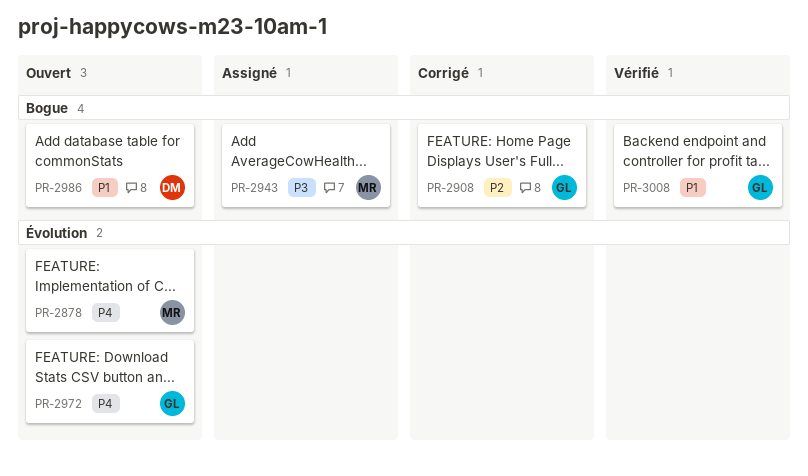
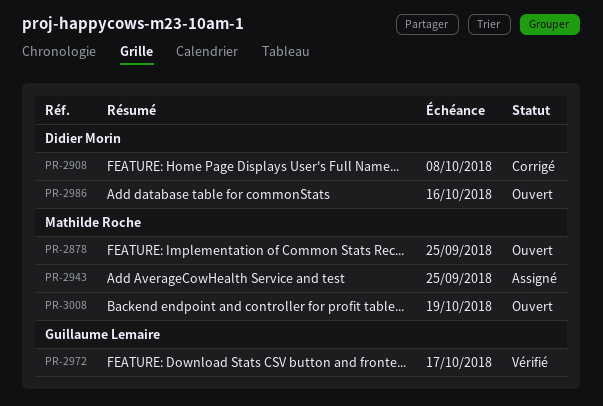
PR-2908, owner: Guillaume Lemaire -> Didier Morin
PR-2972, status: Ouvert -> Vérifié
PR-3008, status: Vérifié -> Ouvert
PR-3008, owner: Guillaume Lemaire -> Mathilde Roche

